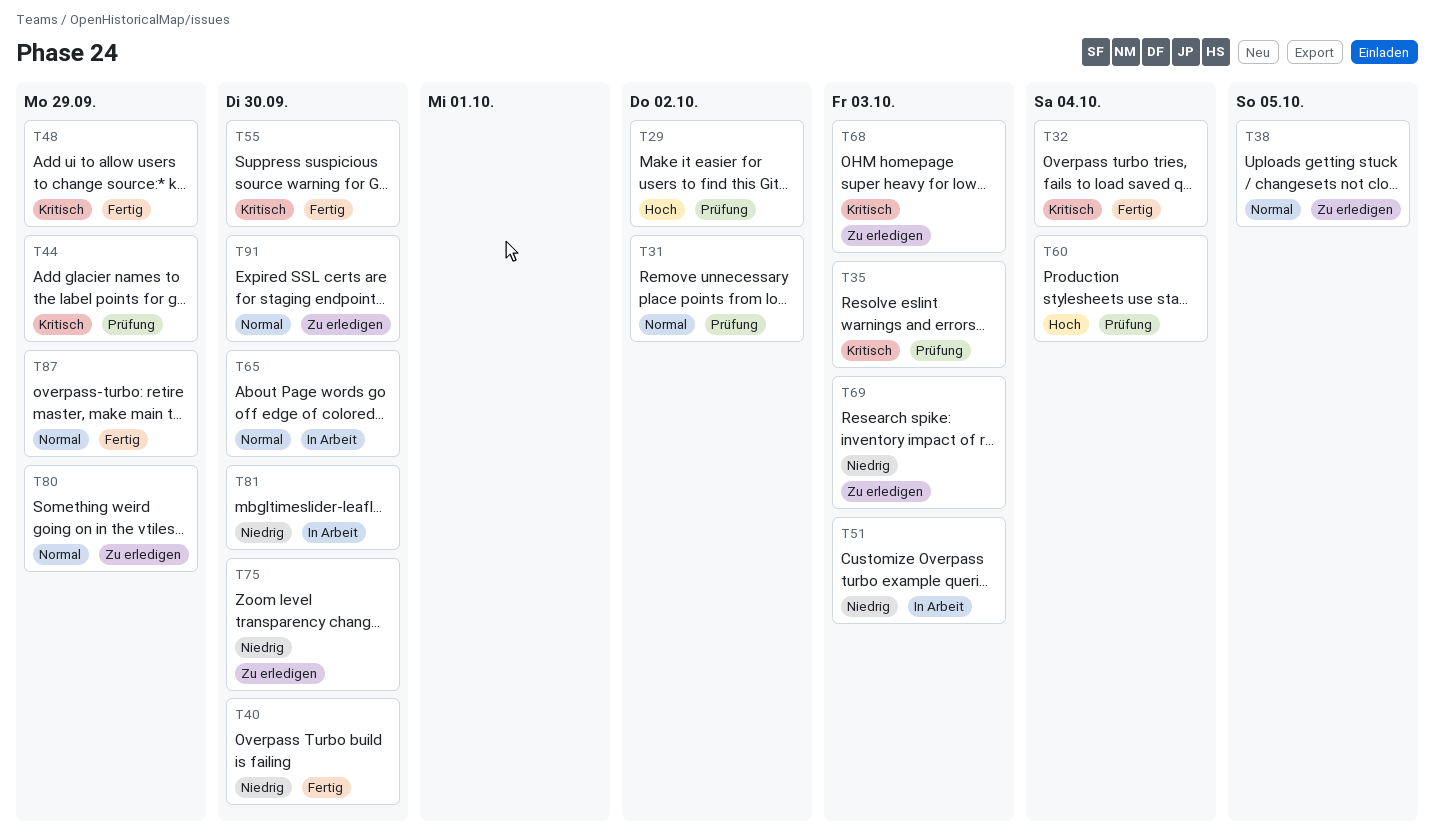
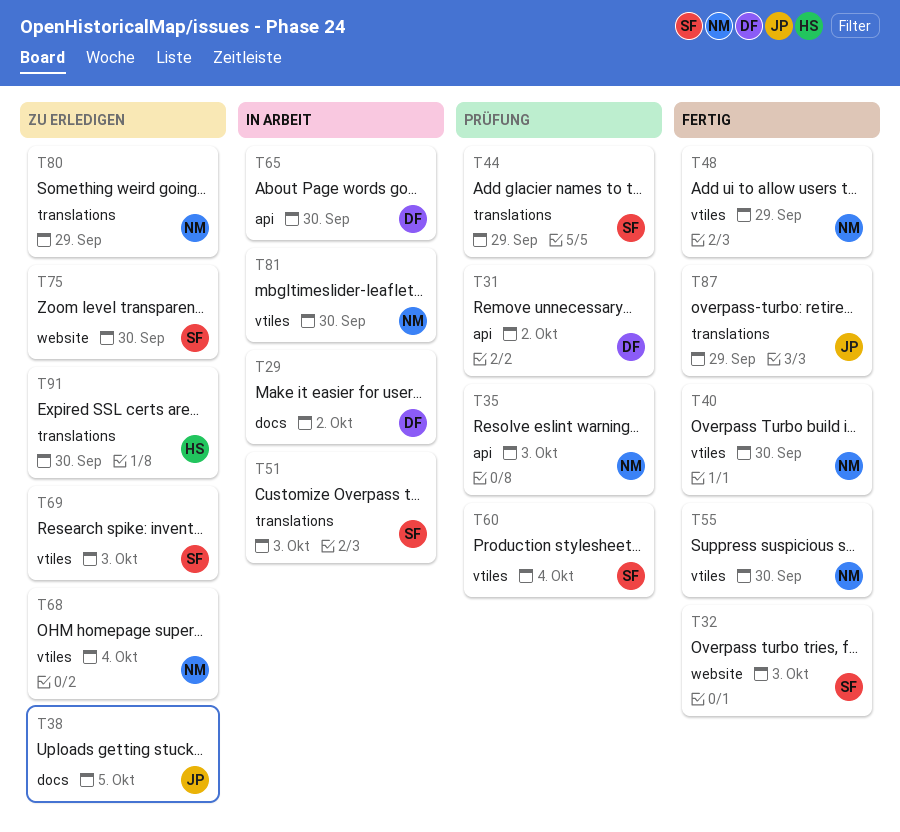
T29, status: Prüfung -> In Arbeit
T32, due: Oct 4 -> Oct 3
T68, due: Oct 3 -> Oct 4

